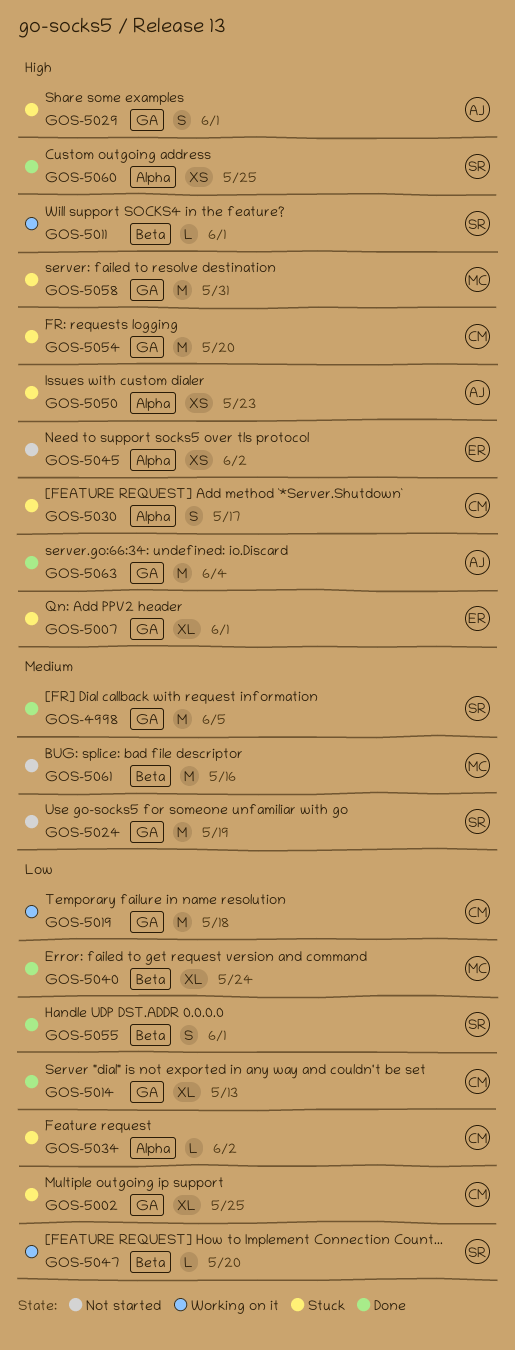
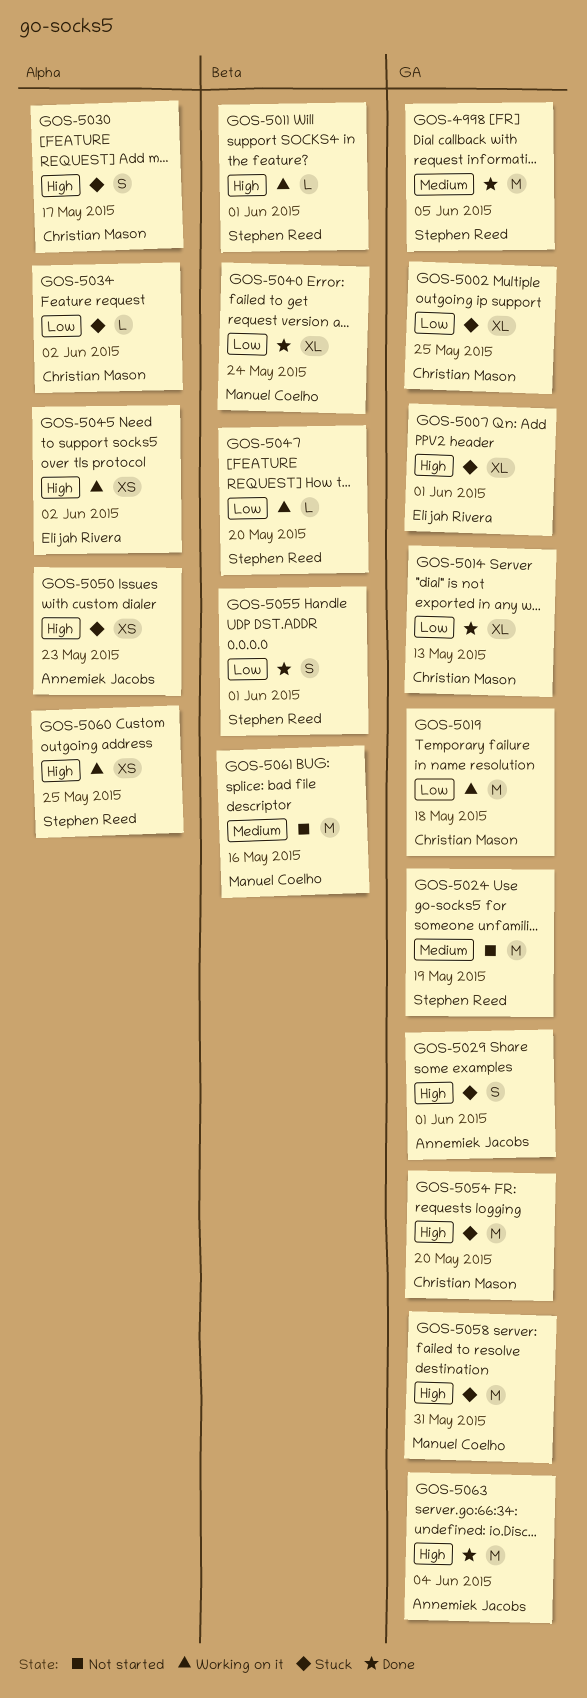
GOS-5045, status: Not started -> Working on it
GOS-5060, status: Done -> Working on it

